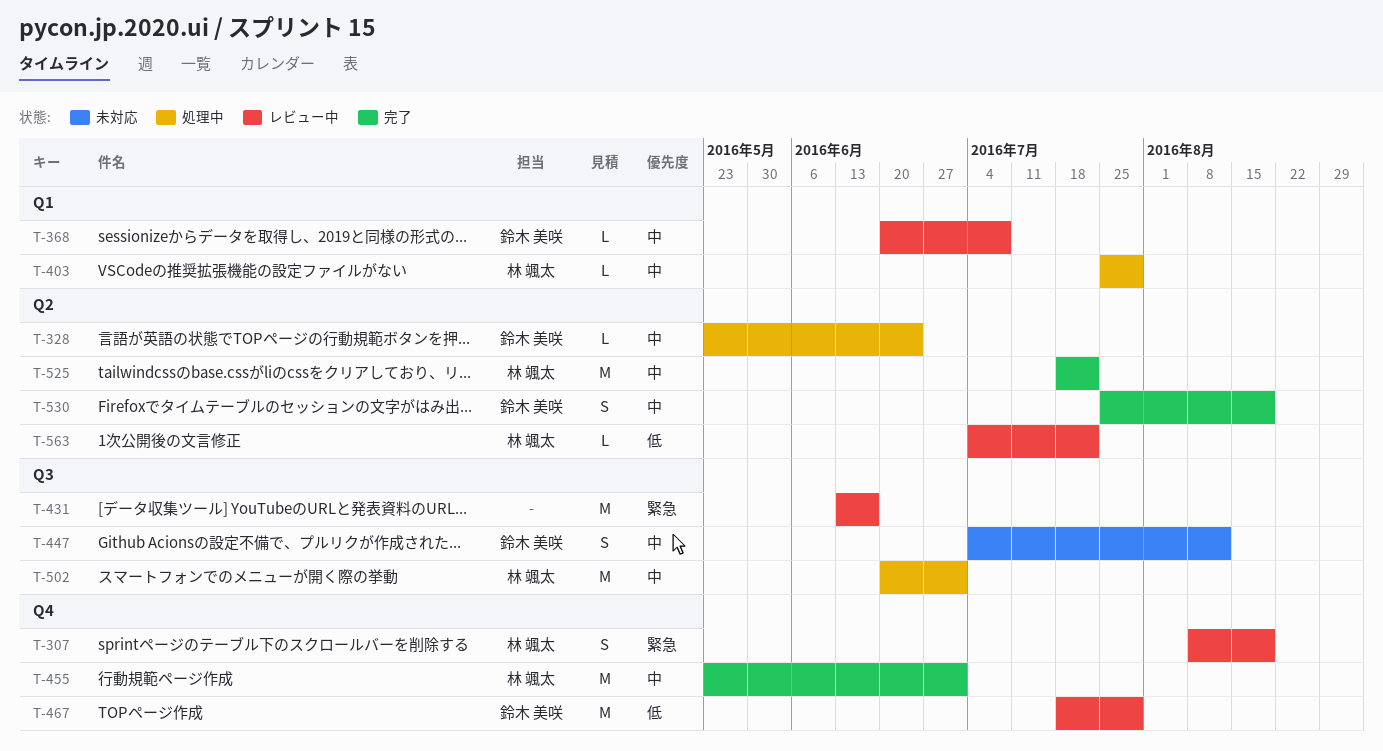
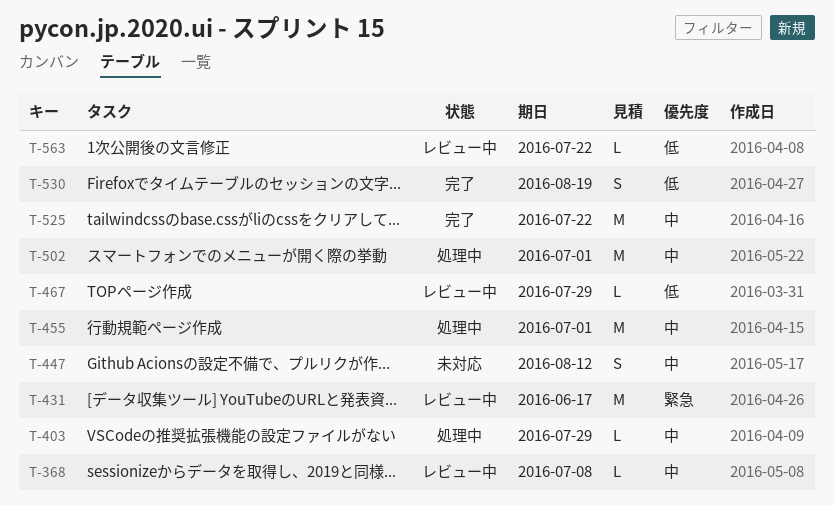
T-307: present -> none
T-328: present -> none
T-455, status: 完了 -> 処理中
T-467, estimate: M -> L
T-530, priority: 中 -> 低

